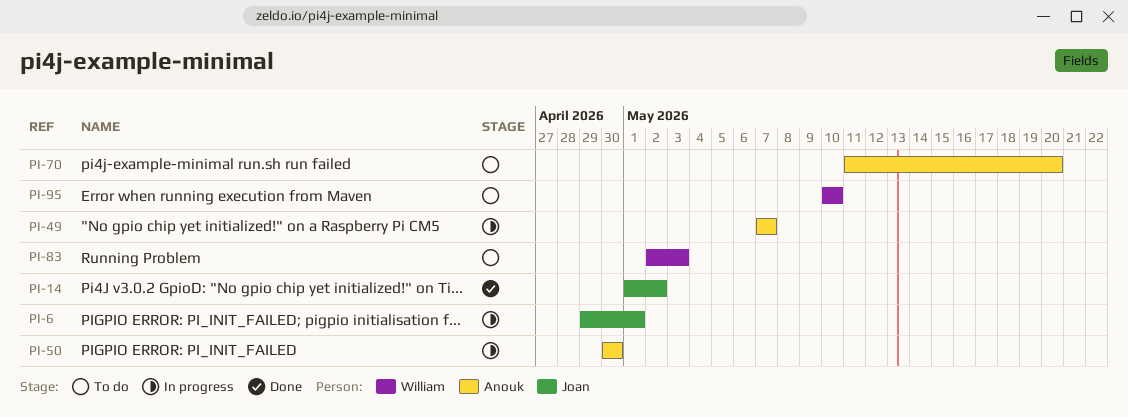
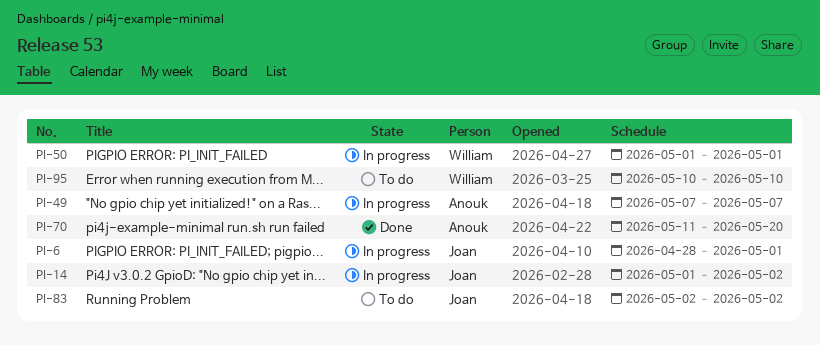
PI-6, start: Apr 29 -> Apr 28
PI-14, status: Done -> In progress
PI-50, owner: Anouk -> William
PI-50, start: Apr 30 -> May 1
PI-50, due: Apr 30 -> May 1
PI-70, status: To do -> Done
PI-83, owner: William -> Joan
PI-83, due: May 3 -> May 2

